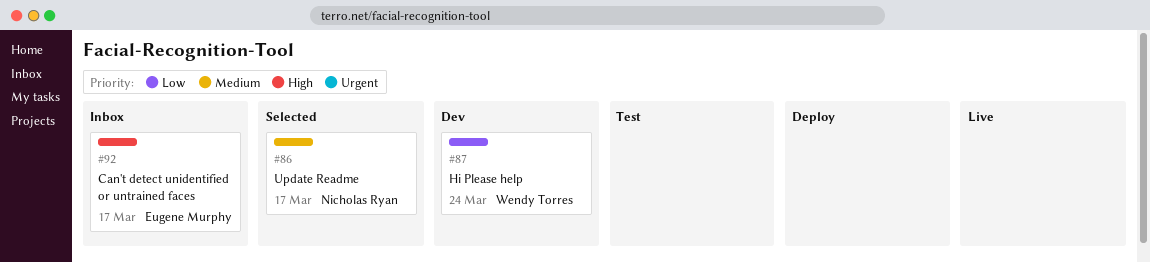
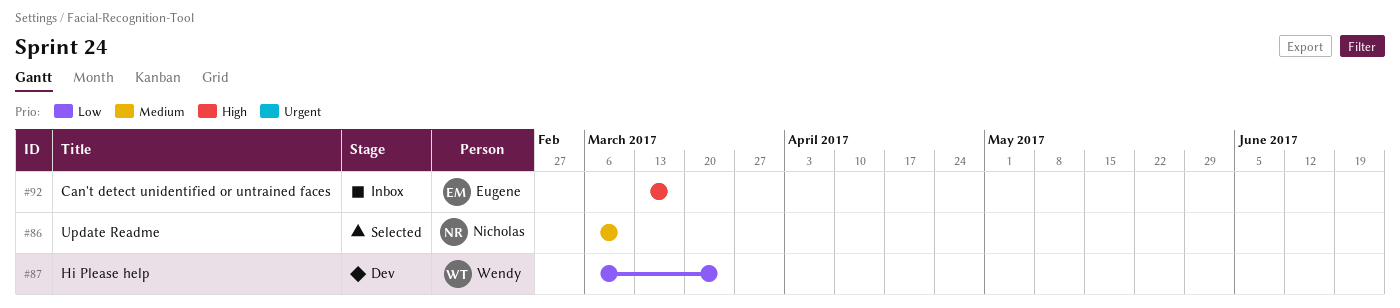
#86, due: Mar 17 -> Mar 10

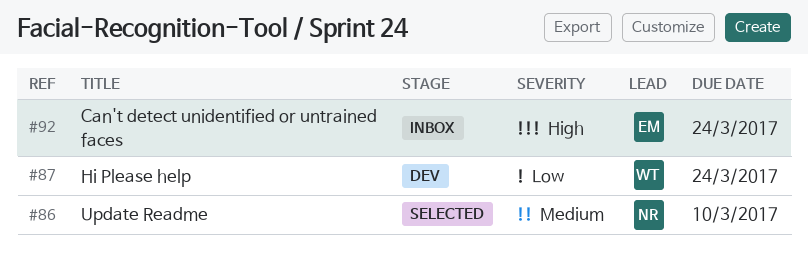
#92, due: Mar 17 -> Mar 24

